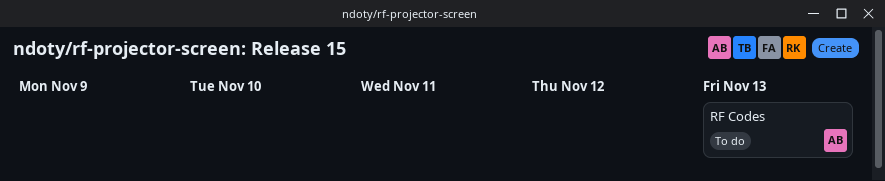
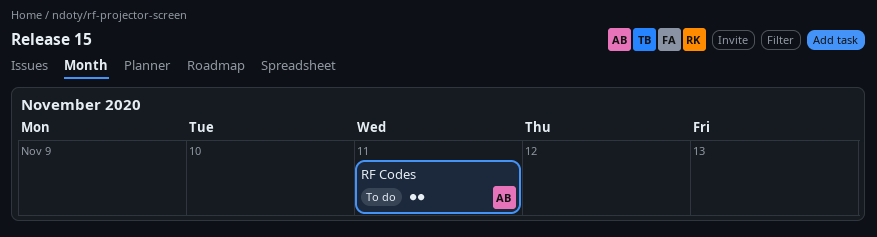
RF Codes, due: Nov 13 -> Nov 11

